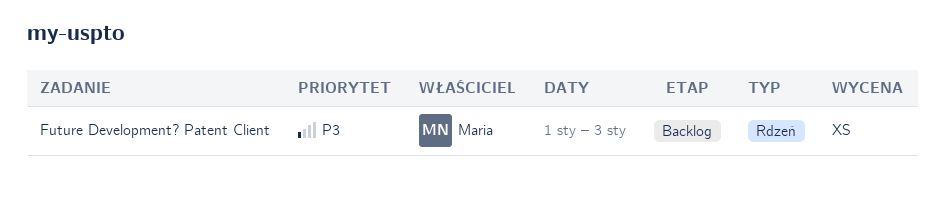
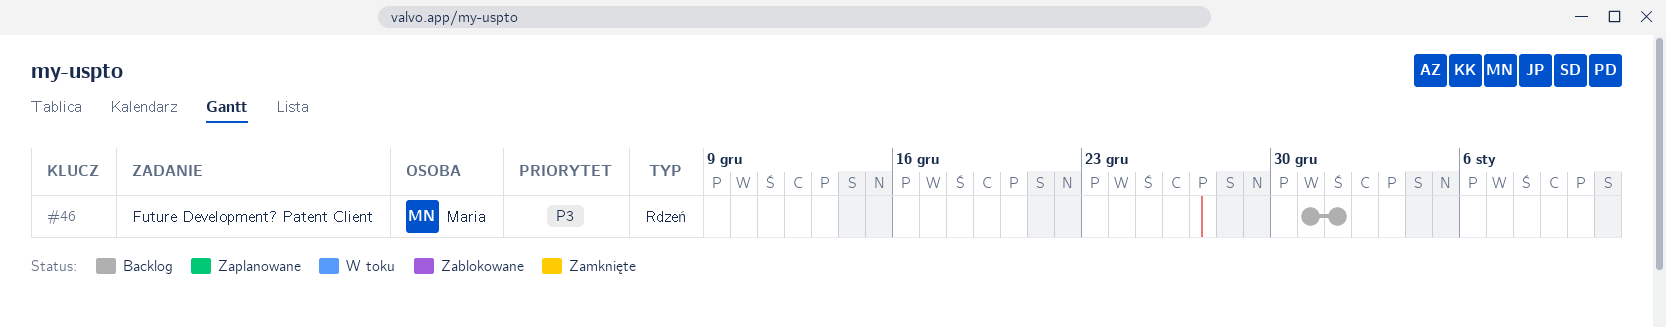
Future Development? Patent Client, start: Jan 1 -> Dec 31
Future Development? Patent Client, due: Jan 3 -> Jan 1

